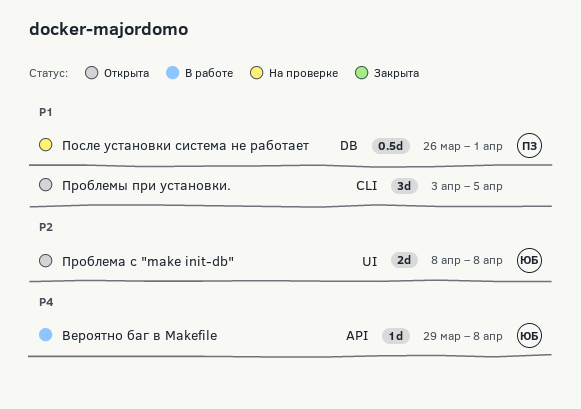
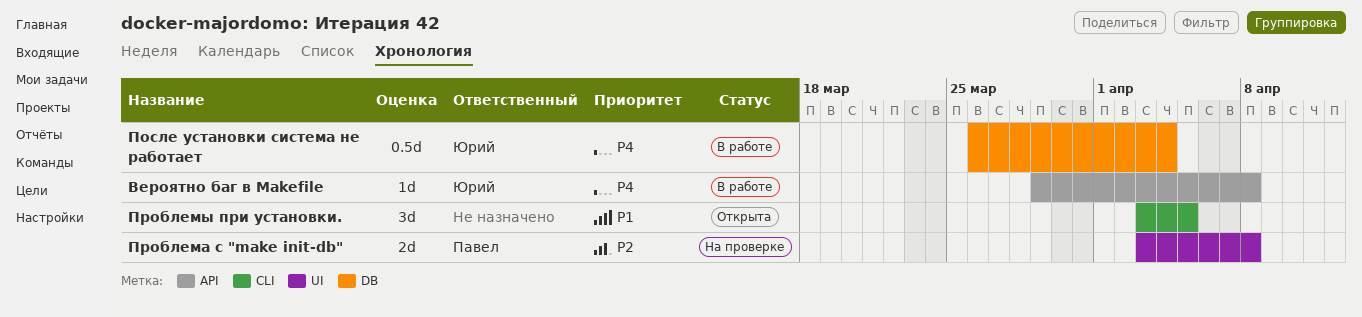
После установки система не работает, status: На проверке -> В работе
После установки система не работает, owner: Павел -> Юрий
После установки система не работает, priority: P1 -> P4
После установки система не работает, due: Apr 1 -> Apr 4
Проблема с "make init-db", status: Открыта -> На проверке
Проблема с "make init-db", owner: Юрий -> Павел
Проблема с "make init-db", start: Apr 8 -> Apr 3

